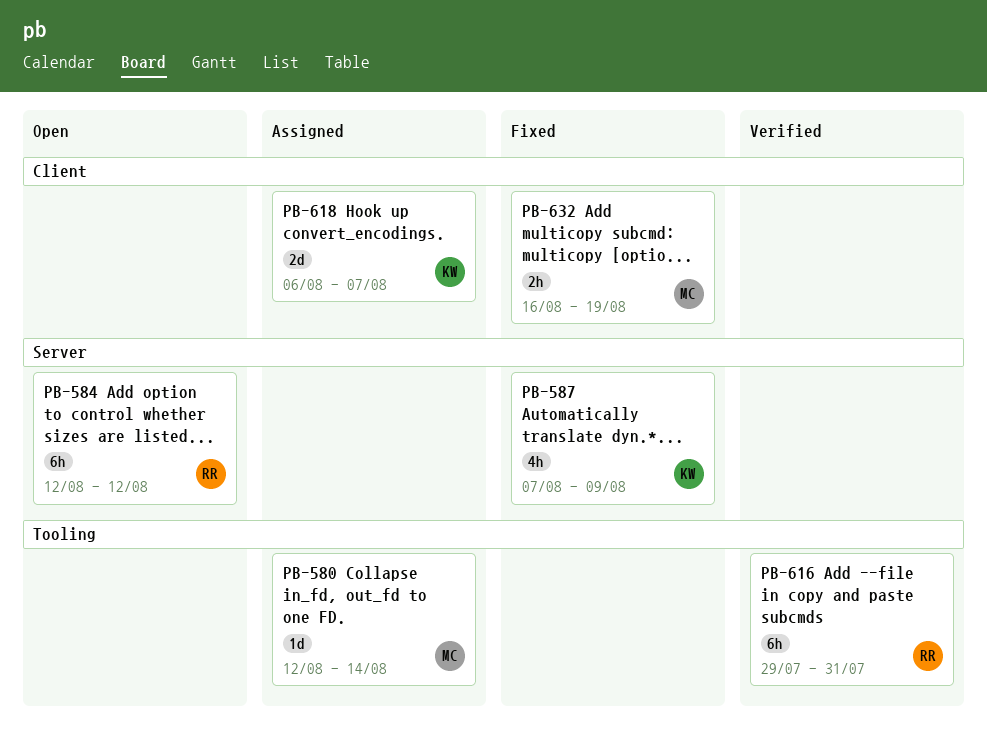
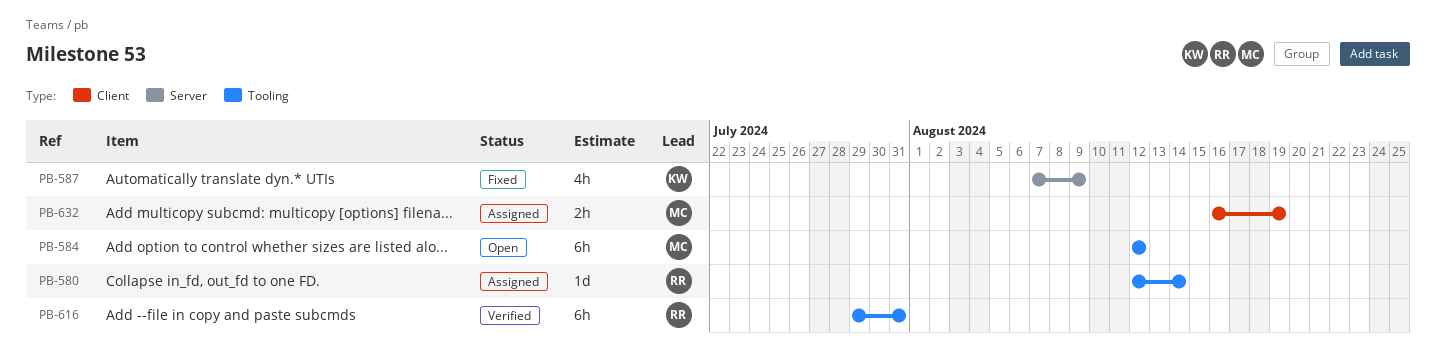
PB-580, owner: MC -> RR
PB-584, owner: RR -> MC
PB-584, label: Server -> Tooling
PB-618: present -> none
PB-632, status: Fixed -> Assigned

